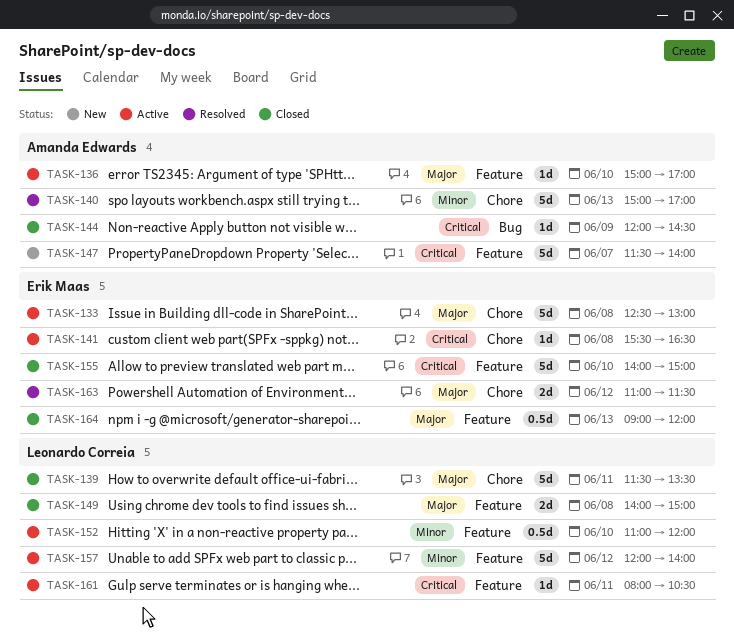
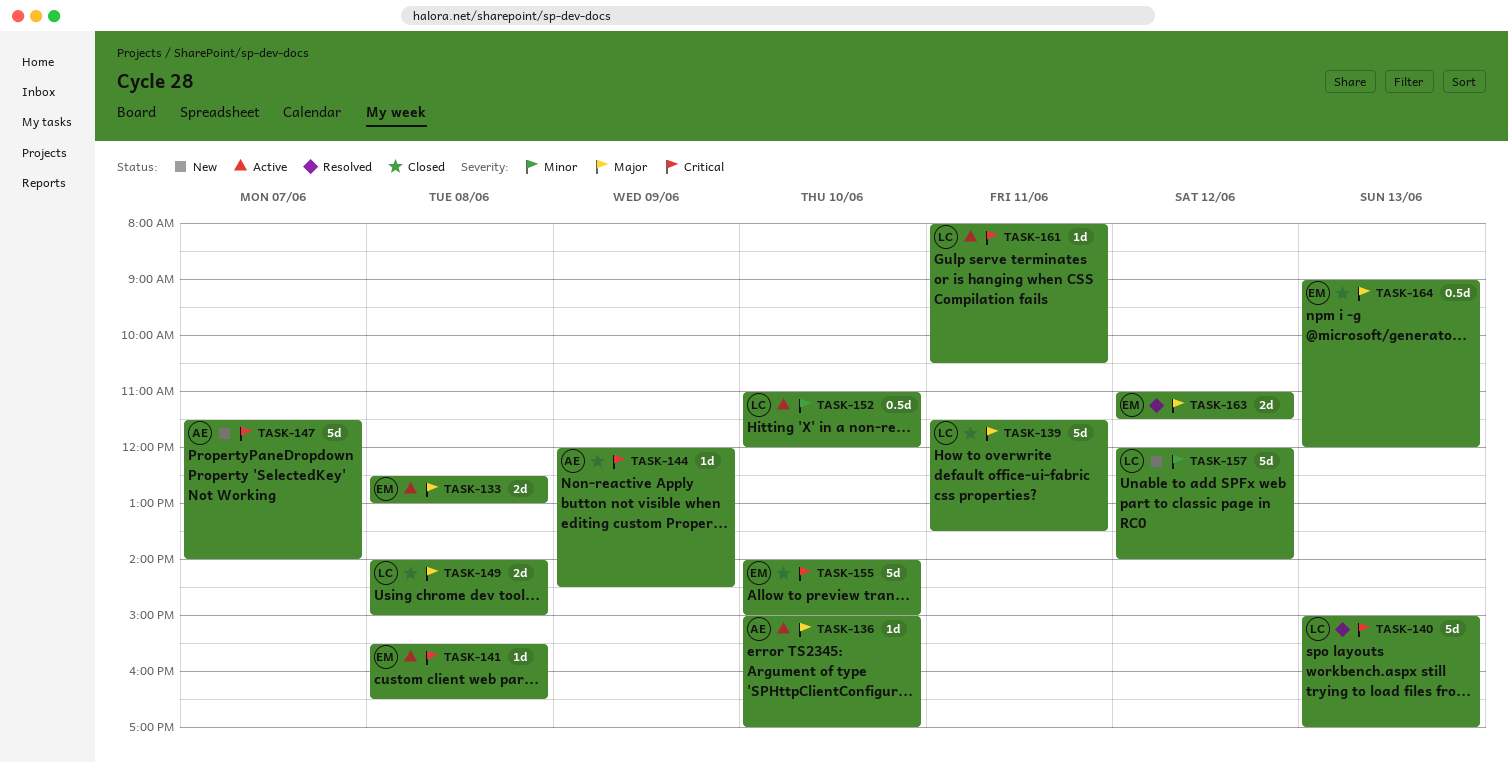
TASK-133, estimate: 5d -> 2d
TASK-140, owner: Amanda Edwards -> Leonardo Correia
TASK-140, priority: Minor -> Critical
TASK-157, status: Active -> New

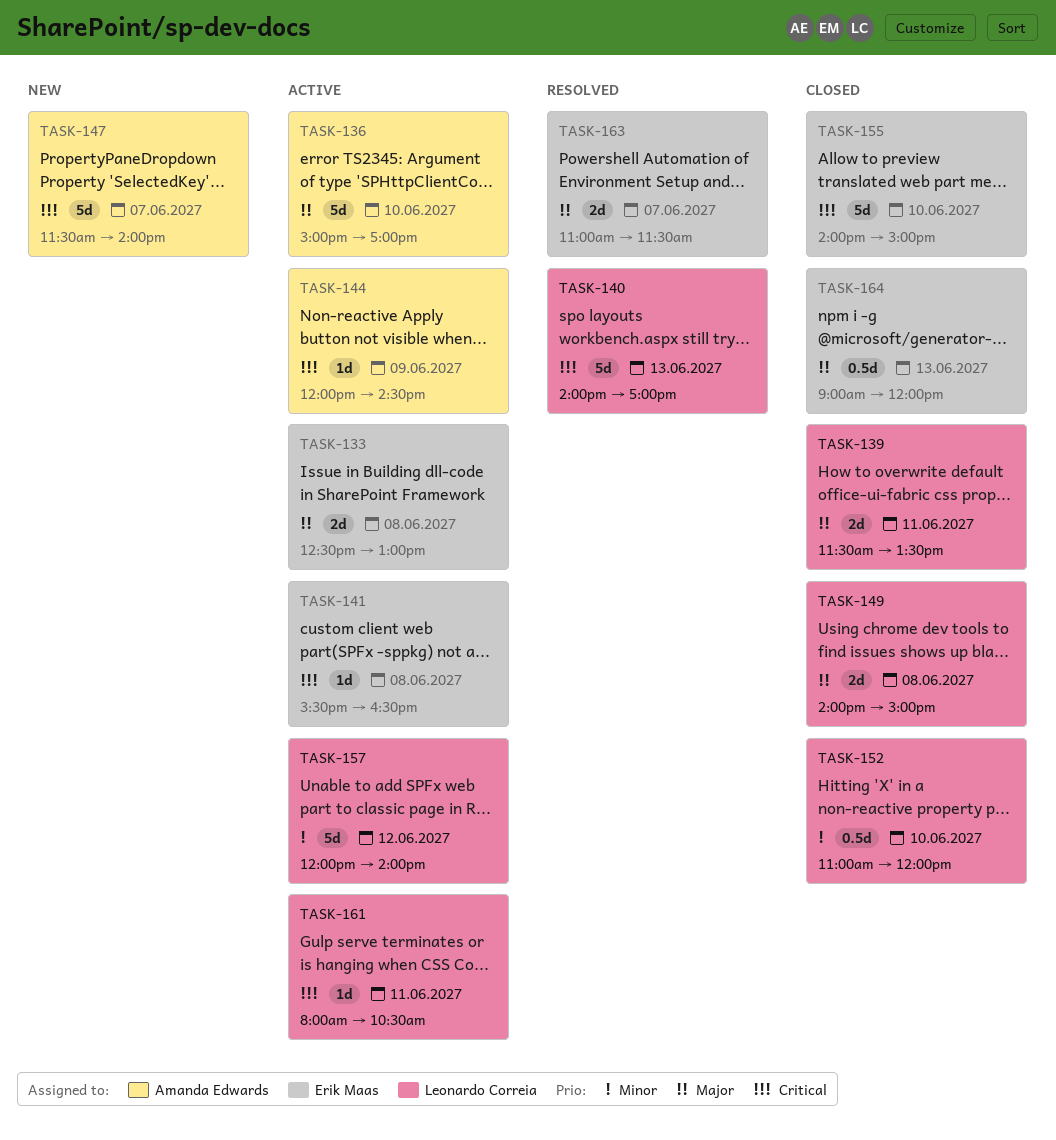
TASK-136, estimate: 1d -> 5d
TASK-139, estimate: 5d -> 2d
TASK-140, begins: 15:00 -> 14:00
TASK-144, status: Closed -> Active
TASK-152, status: Active -> Closed
TASK-157, status: New -> Active
TASK-163, day: Jun 12 -> Jun 7

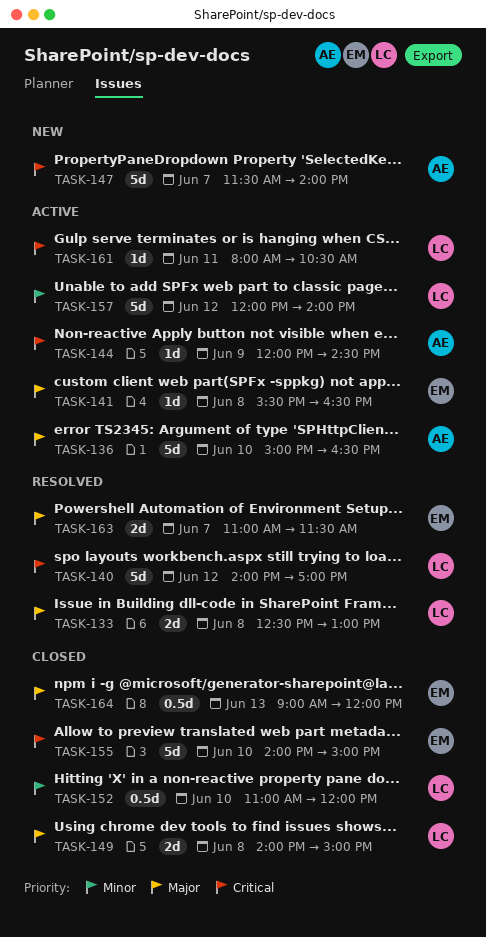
TASK-133, status: Active -> Resolved
TASK-133, owner: Erik Maas -> Leonardo Correia
TASK-136, ends: 17:00 -> 16:30
TASK-139: present -> none
TASK-140, day: Jun 13 -> Jun 12
TASK-141, priority: Critical -> Major

